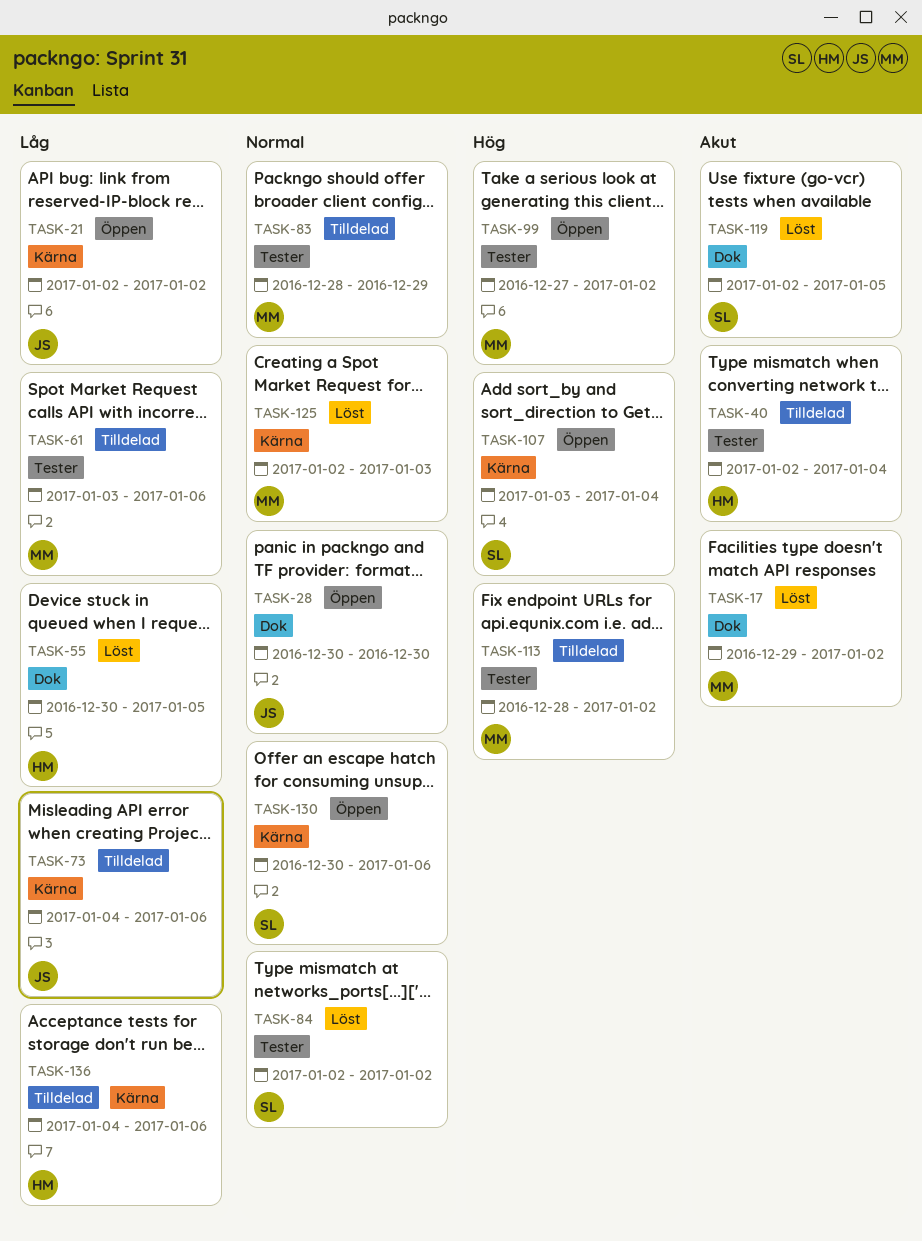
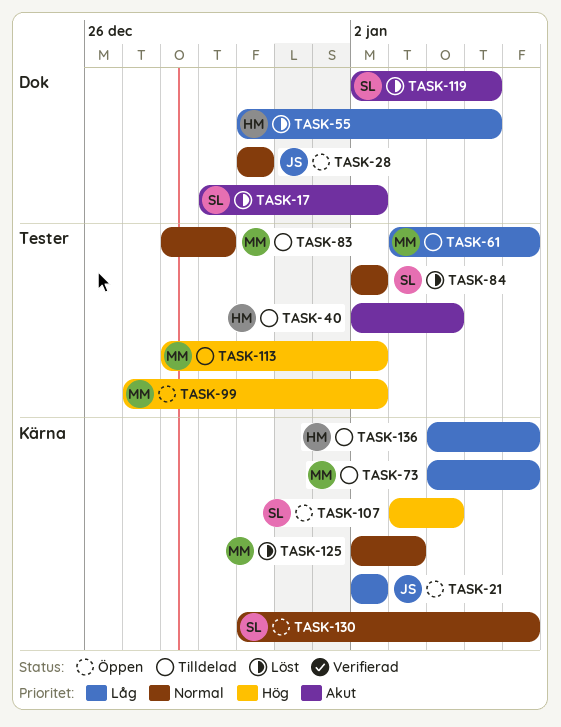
TASK-17, owner: MM -> SL
TASK-73, owner: JS -> MM

